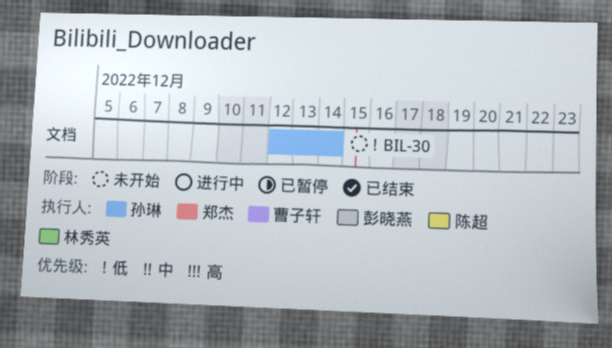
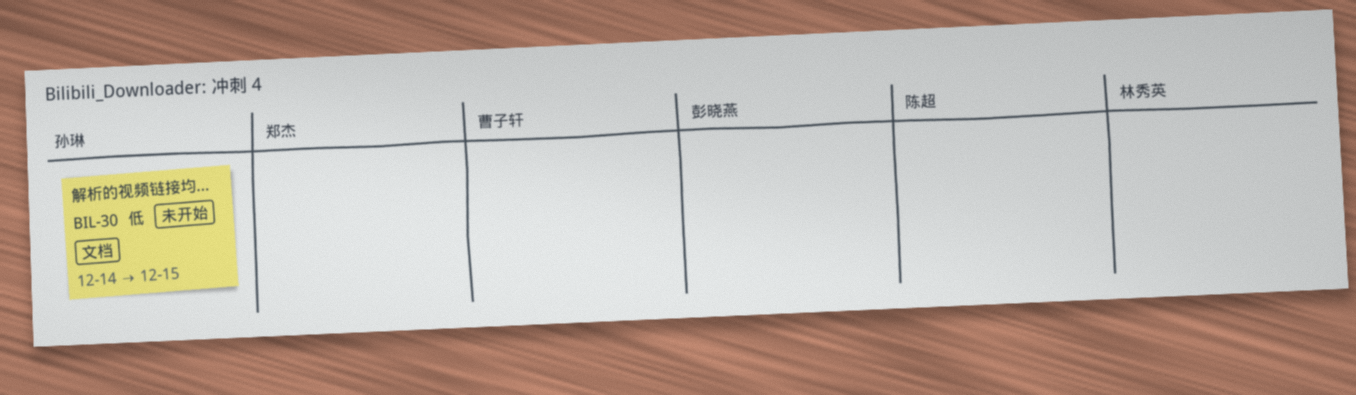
BIL-30, start: Dec 12 -> Dec 14
BIL-30, due: Dec 14 -> Dec 15

